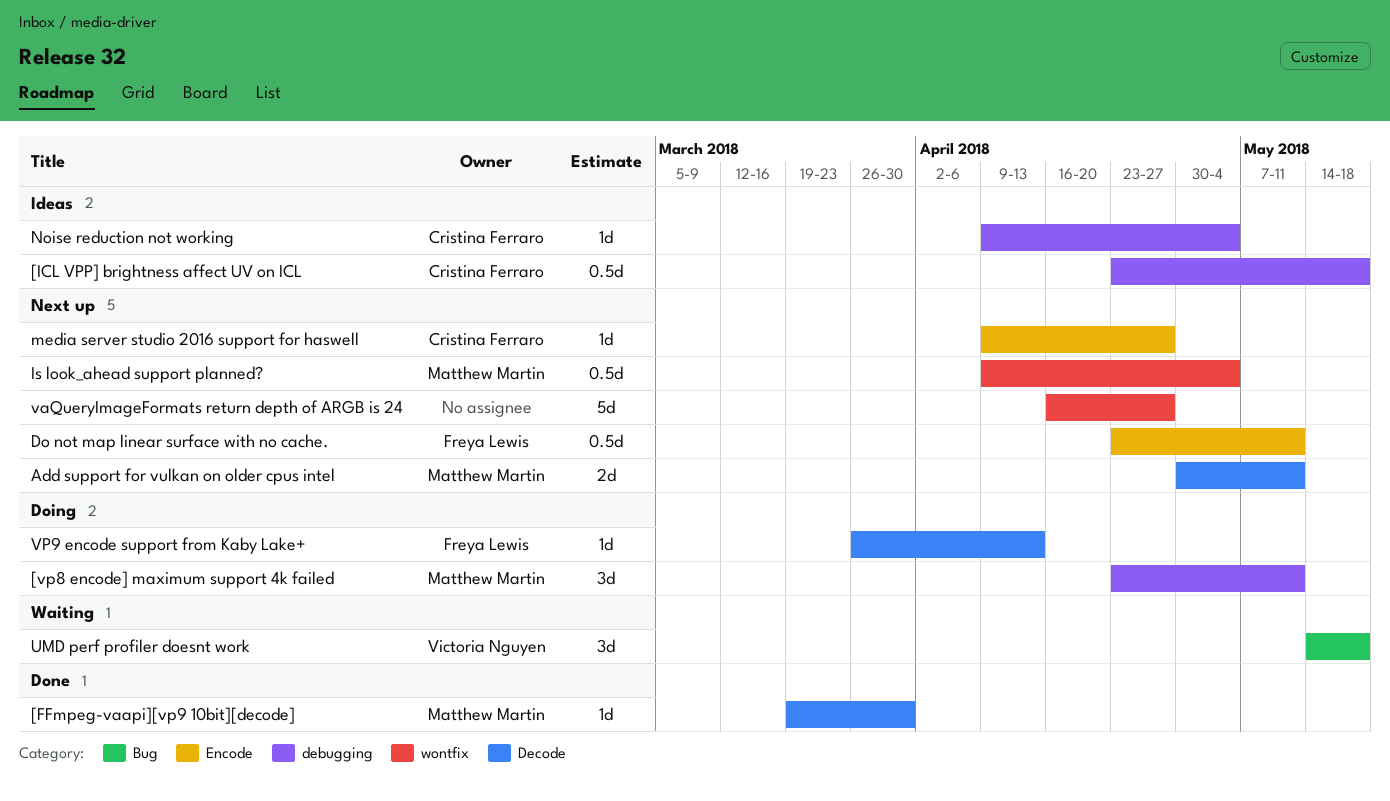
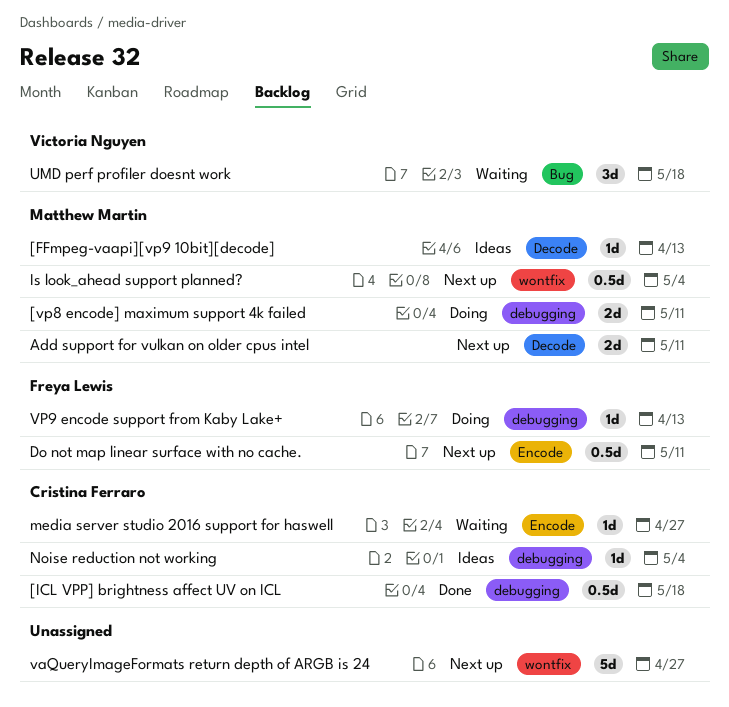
[FFmpeg-vaapi][vp9 10bit][decode], status: Done -> Ideas
[FFmpeg-vaapi][vp9 10bit][decode], due: Mar 30 -> Apr 13
[ICL VPP] brightness affect UV on ICL, status: Ideas -> Done
[vp8 encode] maximum support 4k failed, estimate: 3d -> 2d
media server studio 2016 support for haswell, status: Next up -> Waiting
VP9 encode support from Kaby Lake+, label: Decode -> debugging

